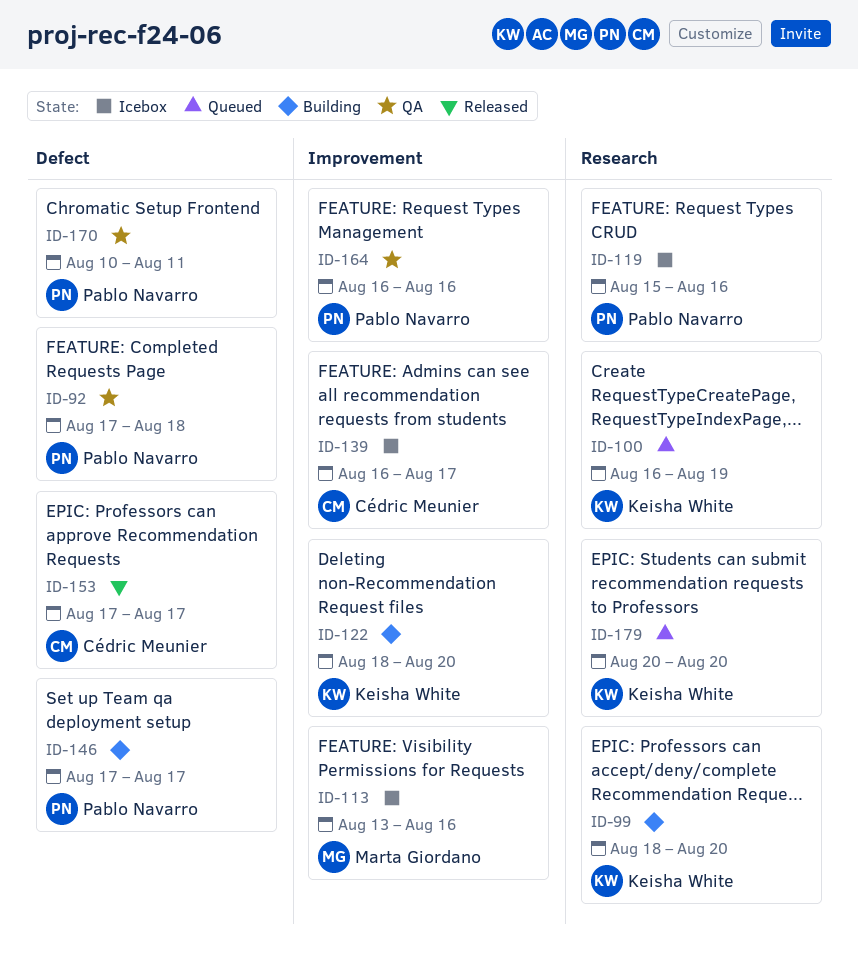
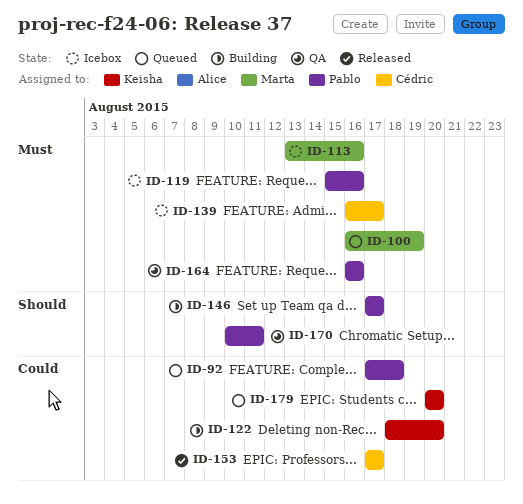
ID-92, status: QA -> Queued
ID-99: present -> none
ID-100, owner: Keisha White -> Marta Giordano

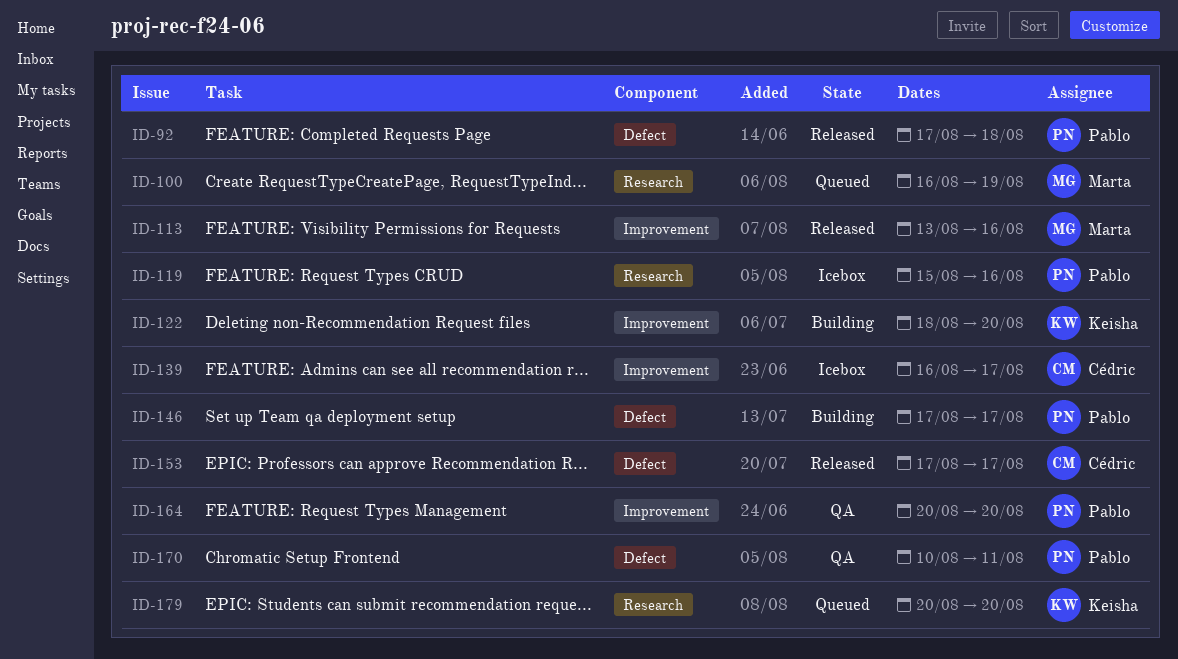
ID-92, status: Queued -> Released
ID-113, status: Icebox -> Released
ID-164, start: Aug 16 -> Aug 20
ID-164, due: Aug 16 -> Aug 20

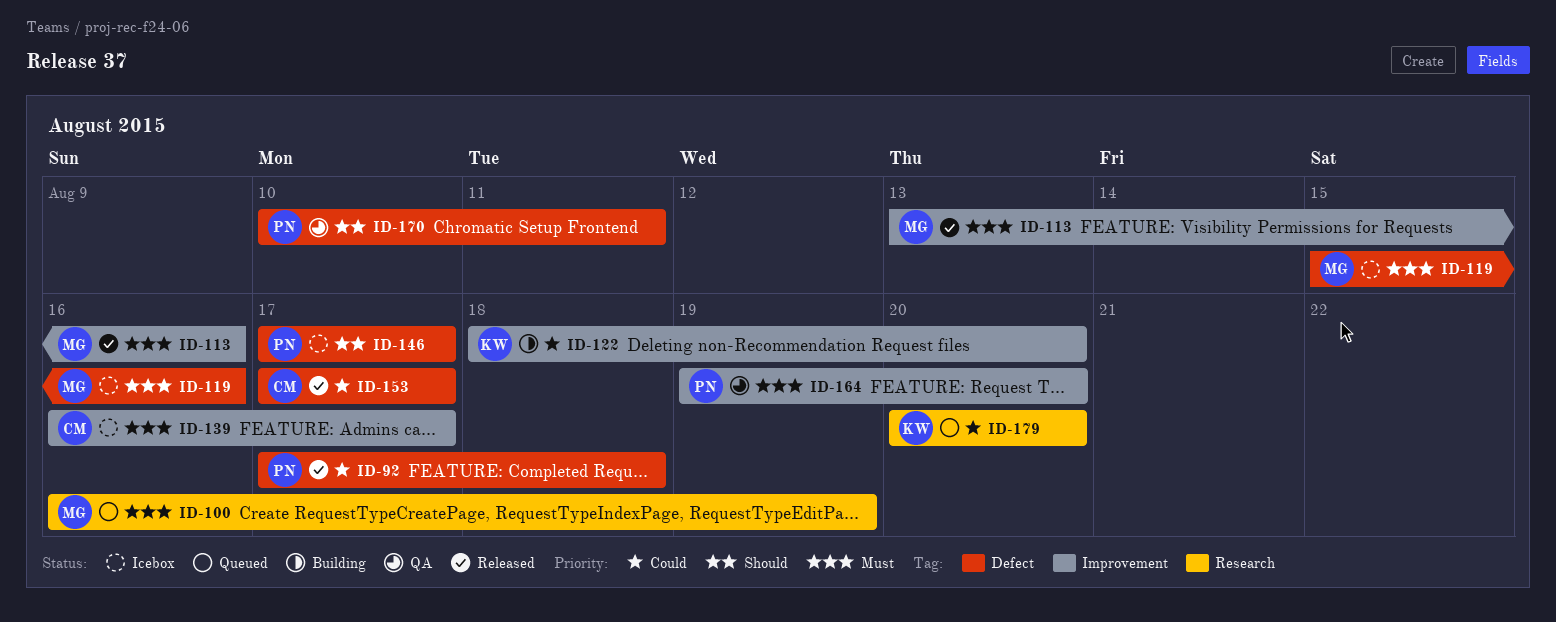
ID-119, owner: Pablo -> Marta
ID-119, label: Research -> Defect
ID-146, status: Building -> Icebox
ID-164, start: Aug 20 -> Aug 19

